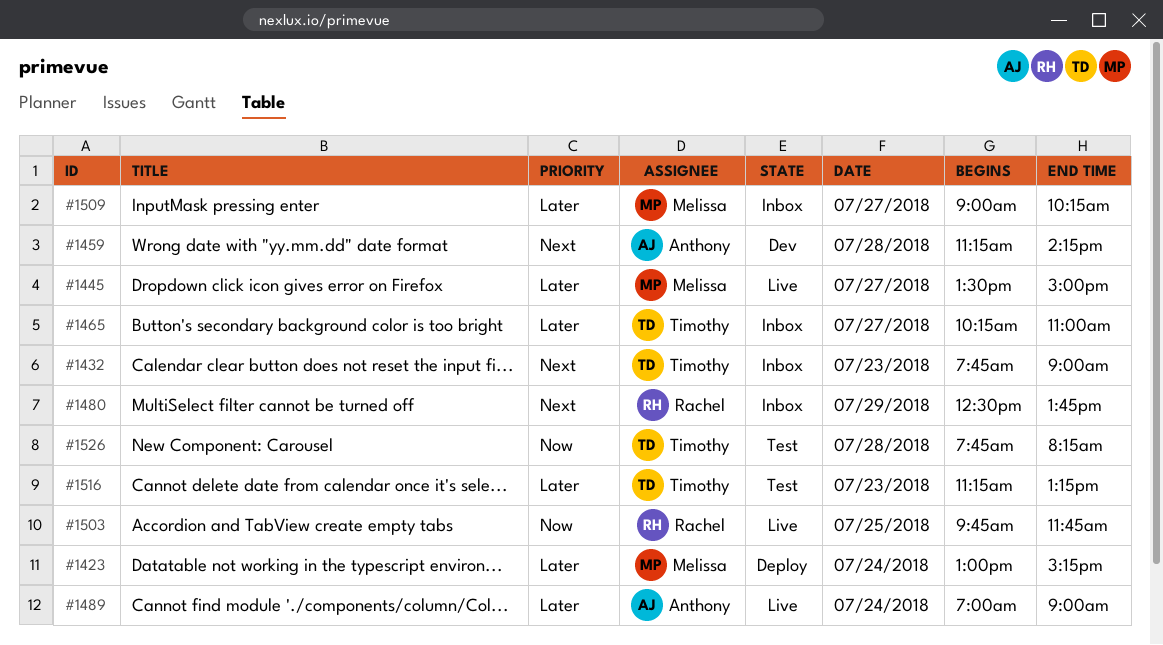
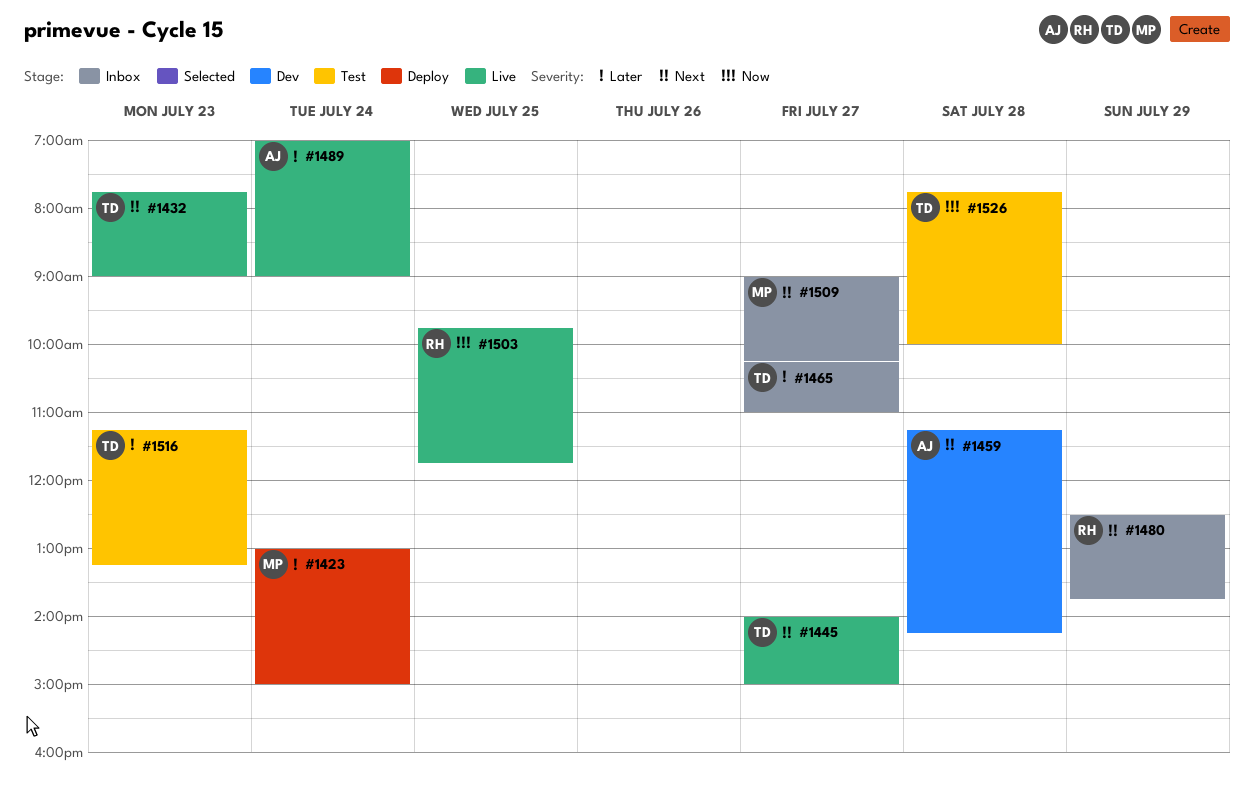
#1423, ends: 15:15 -> 15:00
#1432, status: Inbox -> Live
#1445, owner: Melissa -> Timothy
#1445, priority: Later -> Next
#1445, begins: 13:30 -> 14:00
#1509, priority: Later -> Next
#1526, ends: 08:15 -> 10:00

